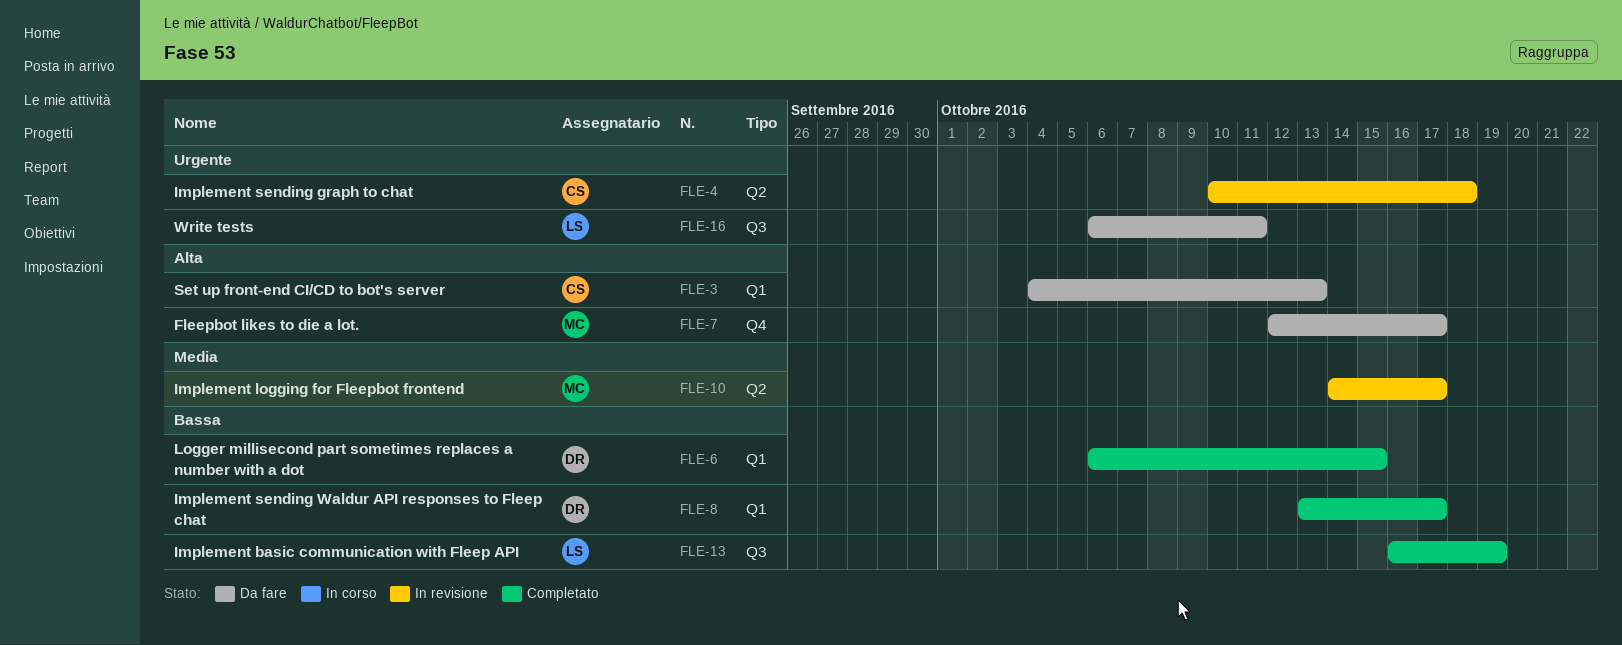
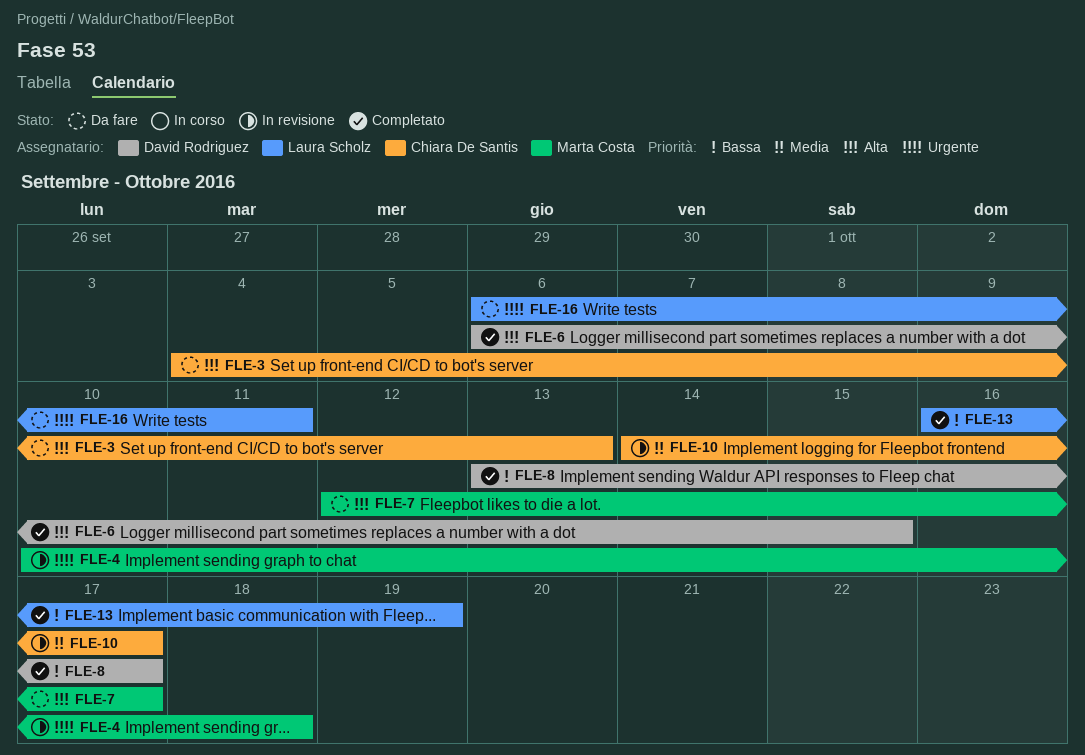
FLE-4, owner: Chiara De Santis -> Marta Costa
FLE-6, priority: Bassa -> Alta
FLE-10, owner: Marta Costa -> Chiara De Santis

